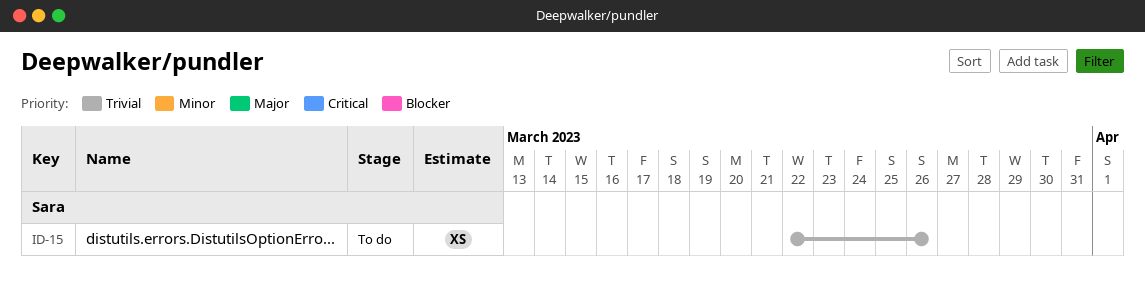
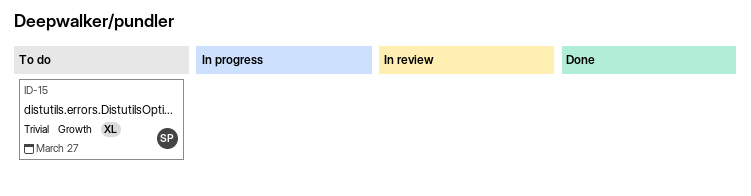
ID-15, estimate: XS -> XL
ID-15, due: Mar 26 -> Mar 27

